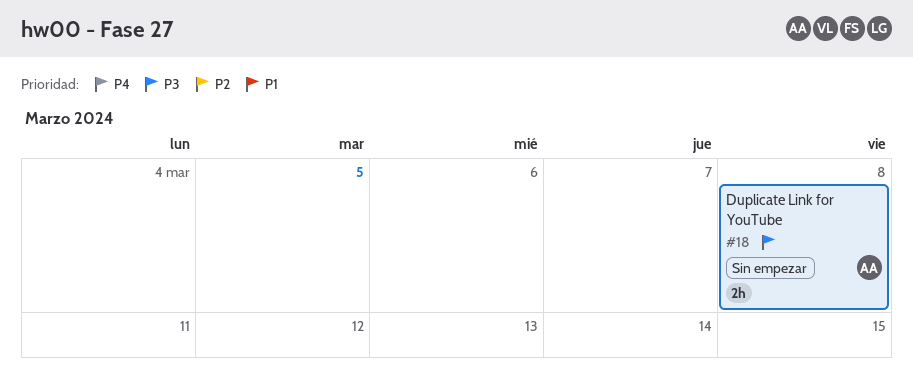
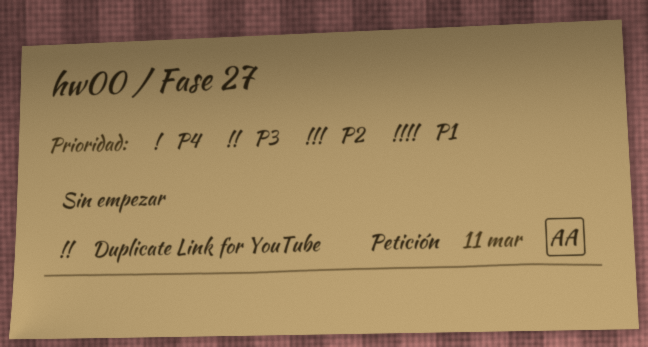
Duplicate Link for YouTube, due: Mar 8 -> Mar 11

